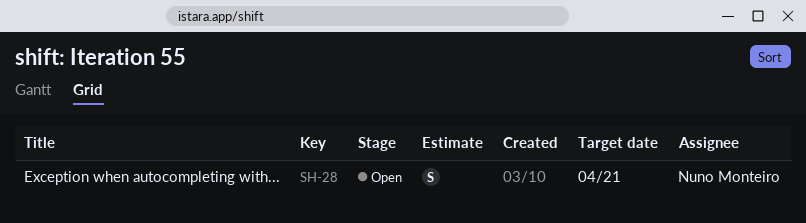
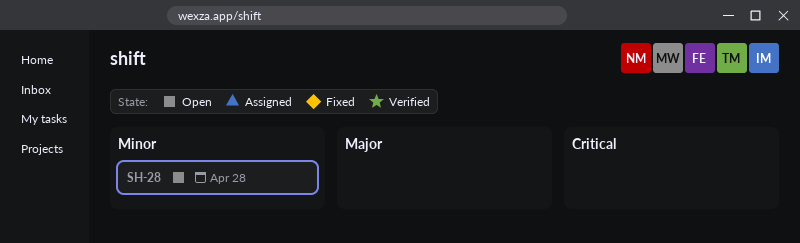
SH-28, due: Apr 21 -> Apr 28

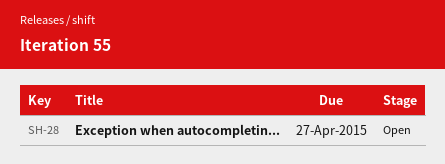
SH-28, due: Apr 28 -> Apr 27

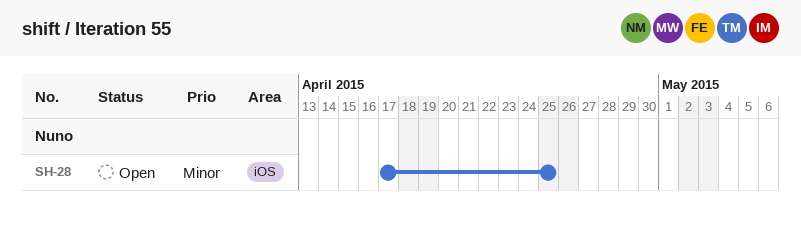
SH-28, due: Apr 27 -> Apr 25

